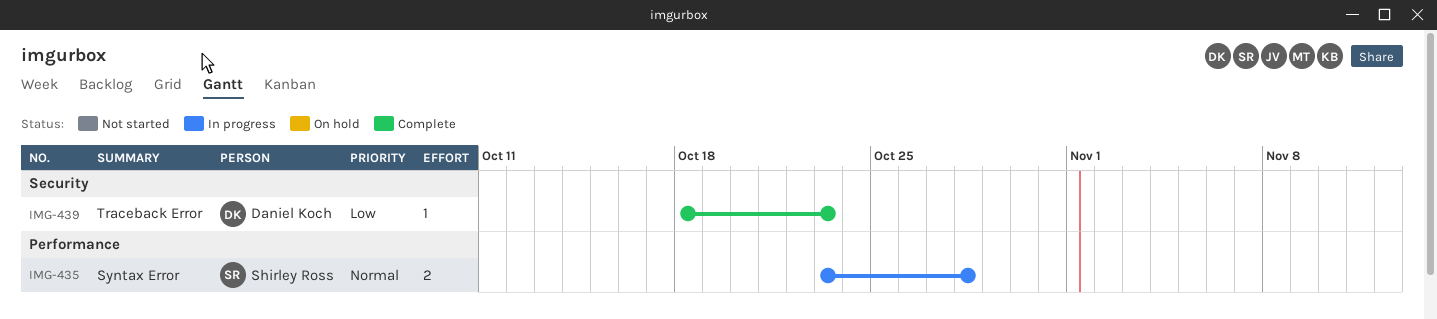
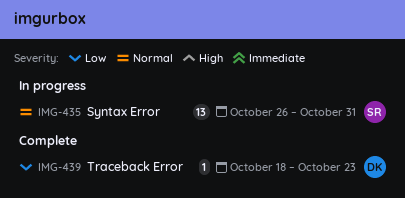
IMG-435, estimate: 2 -> 13
IMG-435, start: Oct 23 -> Oct 26
IMG-435, due: Oct 28 -> Oct 31

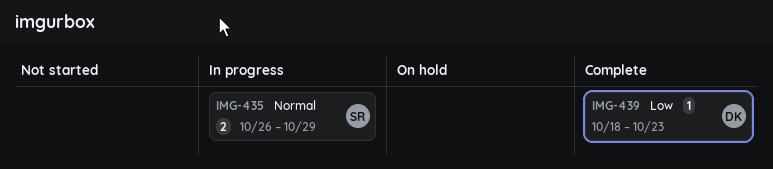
IMG-435, estimate: 13 -> 2
IMG-435, due: Oct 31 -> Oct 29

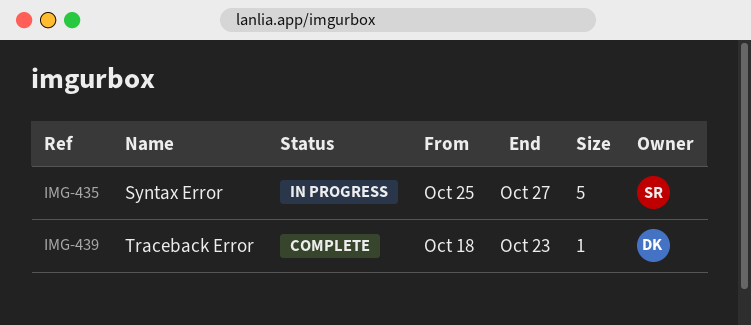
IMG-435, estimate: 2 -> 5
IMG-435, start: Oct 26 -> Oct 25
IMG-435, due: Oct 29 -> Oct 27

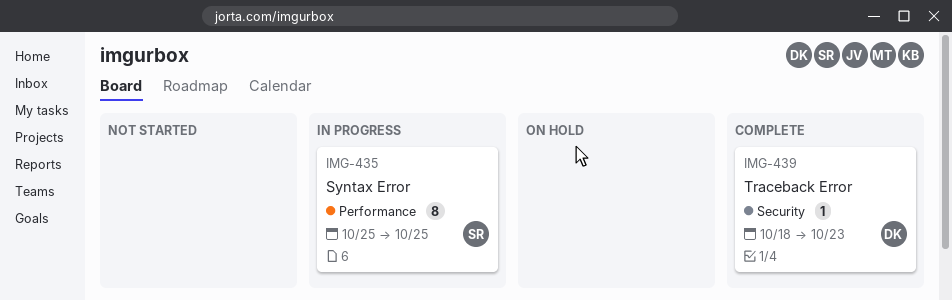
IMG-435, estimate: 5 -> 8
IMG-435, due: Oct 27 -> Oct 25

